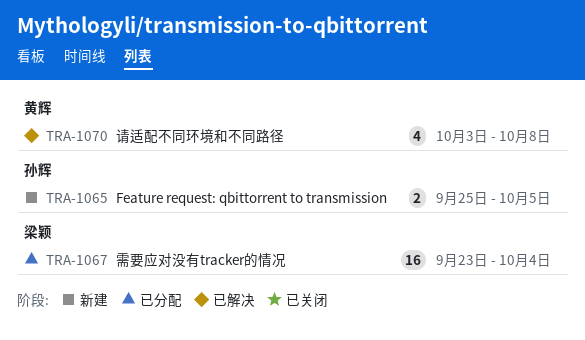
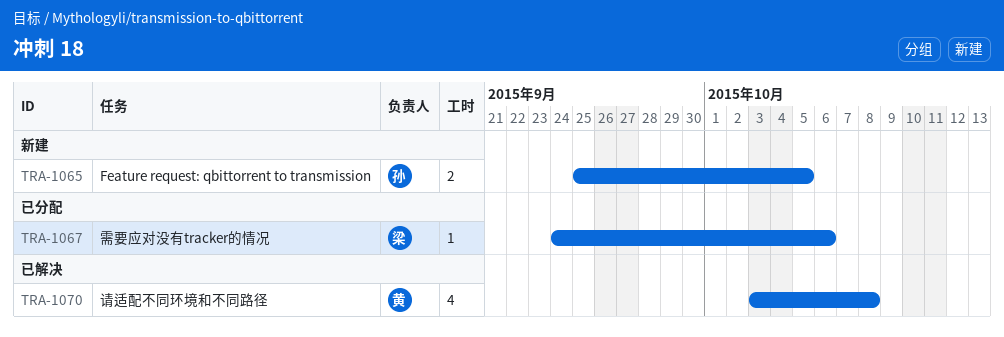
TRA-1067, estimate: 16 -> 1
TRA-1067, start: Sep 23 -> Sep 24
TRA-1067, due: Oct 4 -> Oct 6

